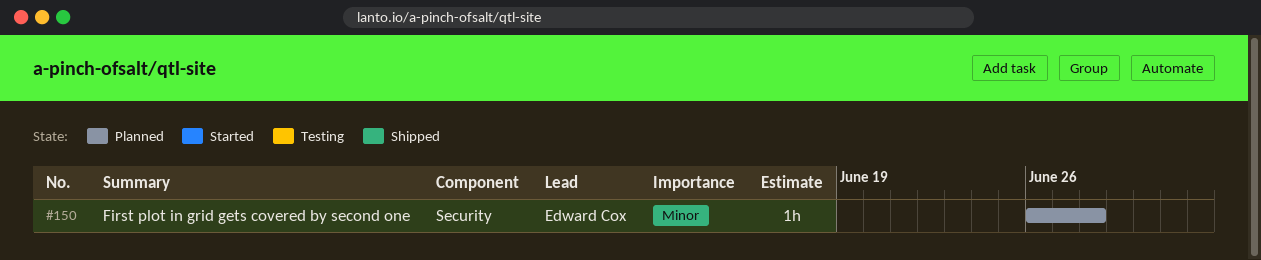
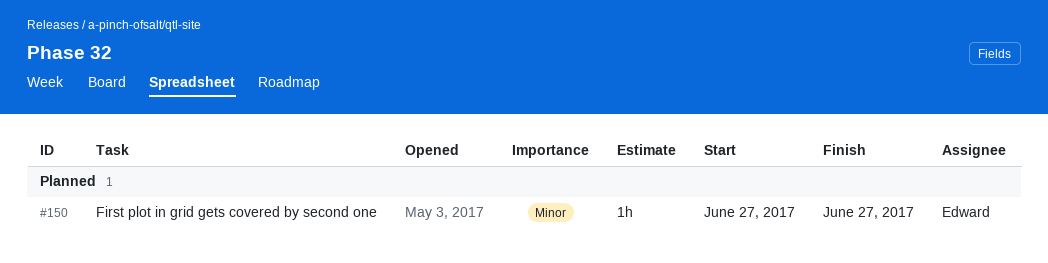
#150, start: Jun 26 -> Jun 27
#150, due: Jun 28 -> Jun 27

